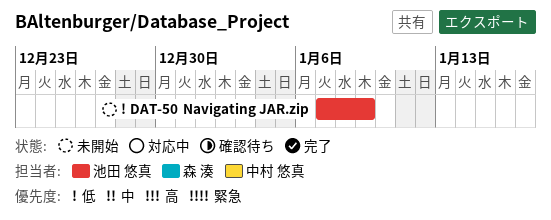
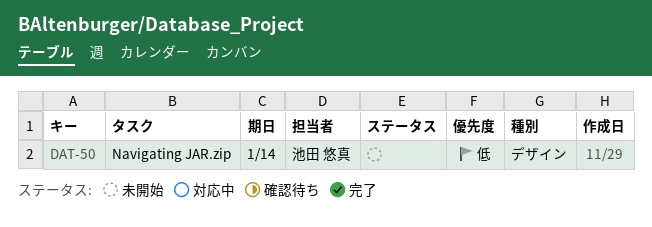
DAT-50, due: Jan 9 -> Jan 14

